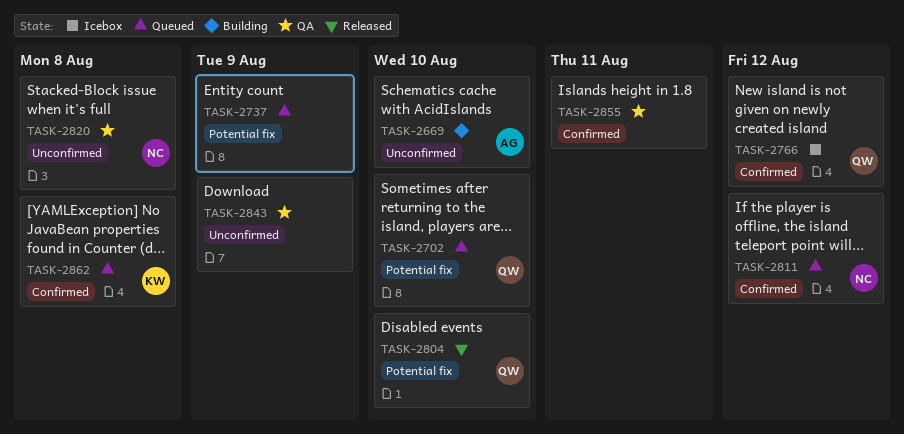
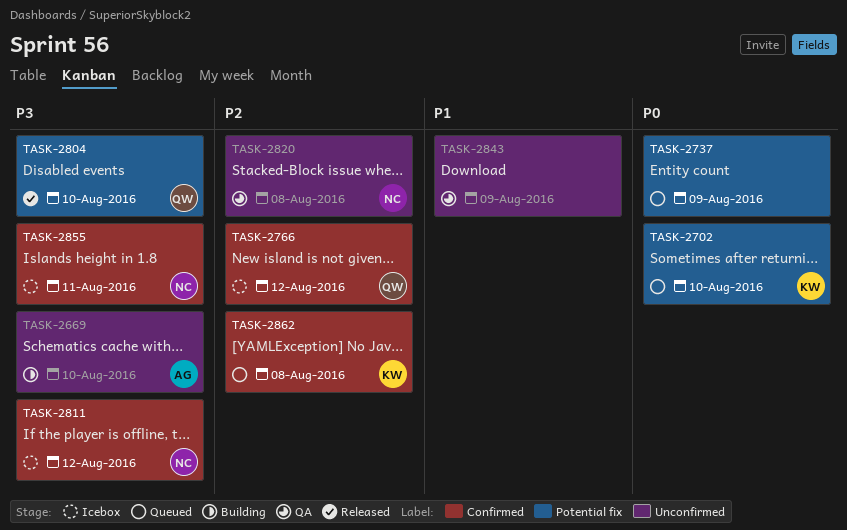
TASK-2702, owner: QW -> KW
TASK-2811, status: Queued -> Icebox
TASK-2855, status: QA -> Icebox
TASK-2855, owner: none -> NC

